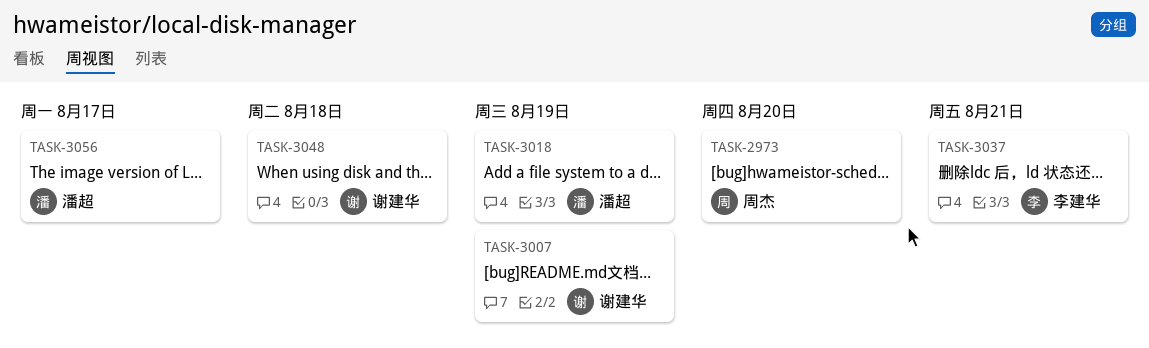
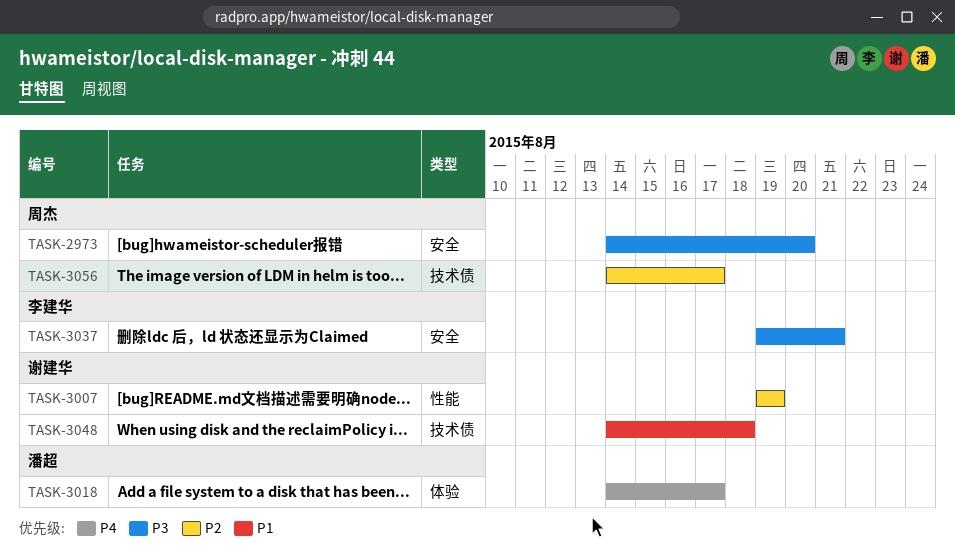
TASK-3018, due: Aug 19 -> Aug 17
TASK-3056, owner: 潘超 -> 周杰

